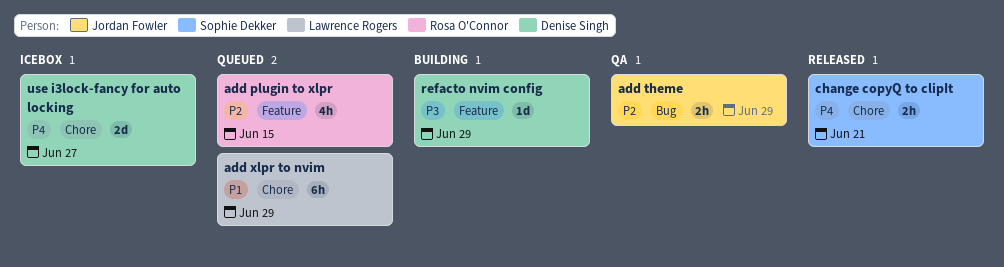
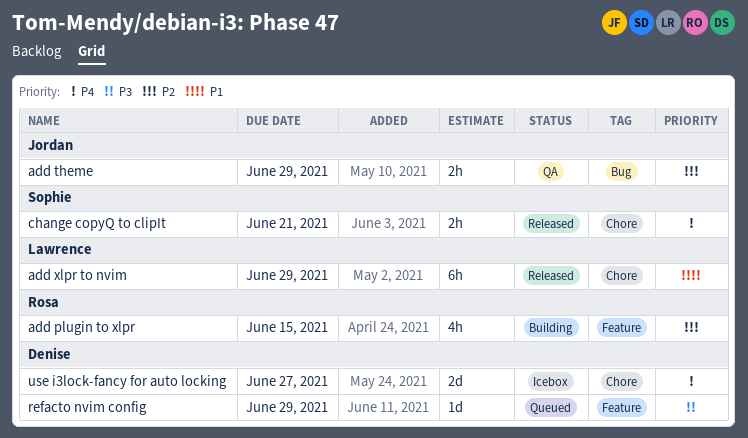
add plugin to xlpr, status: Queued -> Building
add xlpr to nvim, status: Queued -> Released
refacto nvim config, status: Building -> Queued

